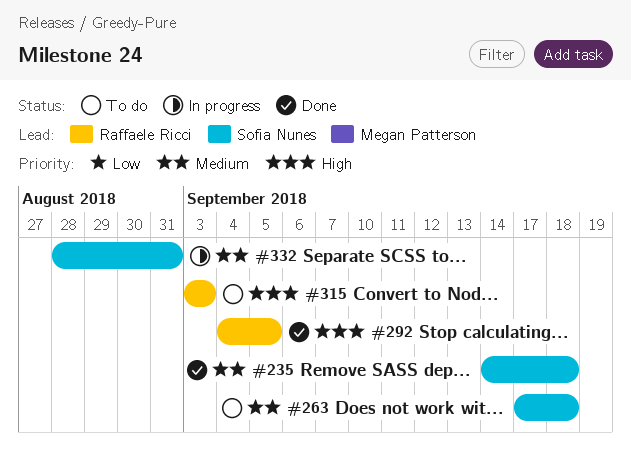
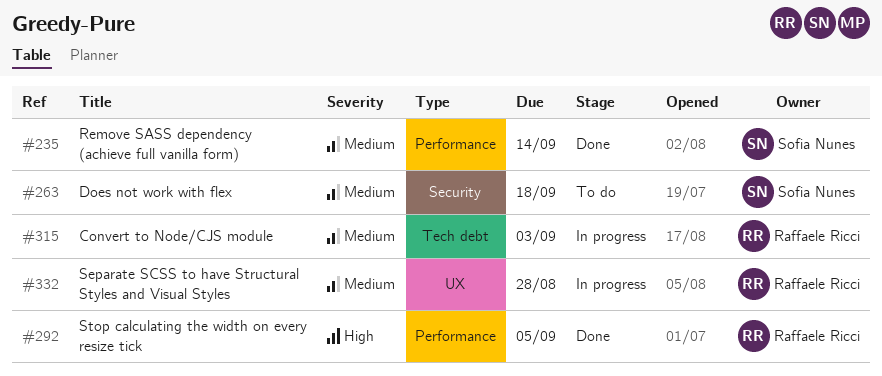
#235, due: Sep 18 -> Sep 14
#315, status: To do -> In progress
#315, priority: High -> Medium
#332, owner: Sofia Nunes -> Raffaele Ricci
#332, due: Aug 31 -> Aug 28

